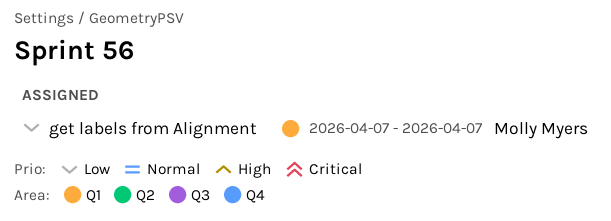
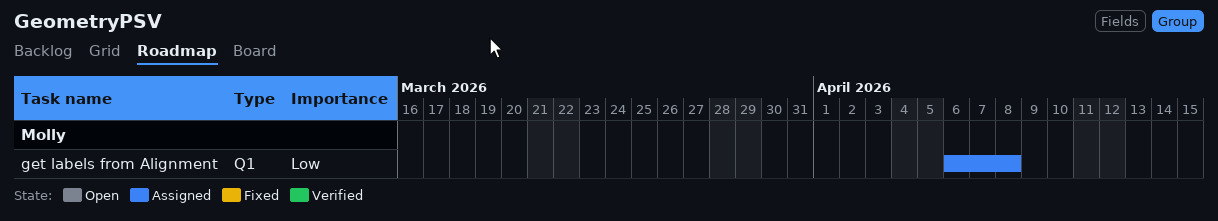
get labels from Alignment, start: Apr 7 -> Apr 6
get labels from Alignment, due: Apr 7 -> Apr 8

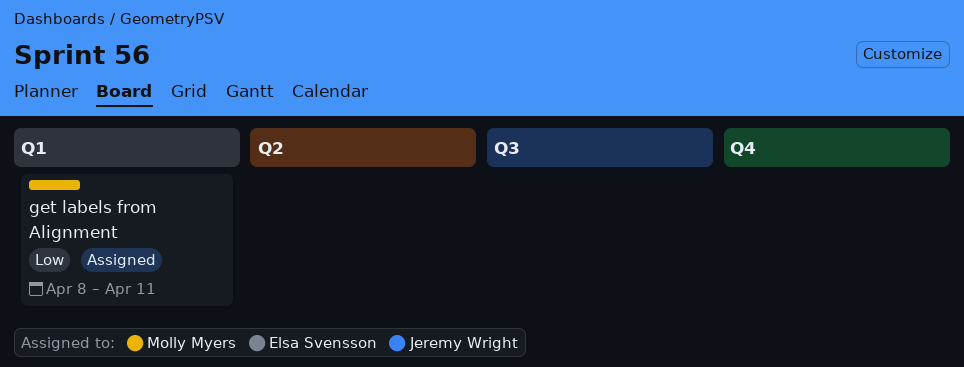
get labels from Alignment, start: Apr 6 -> Apr 8
get labels from Alignment, due: Apr 8 -> Apr 11

